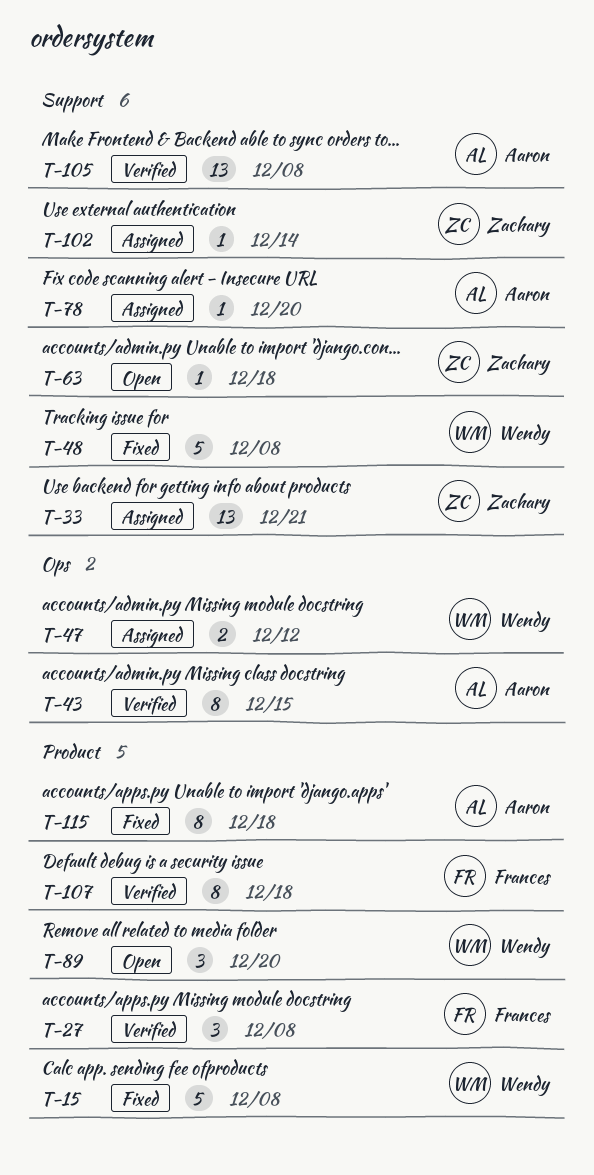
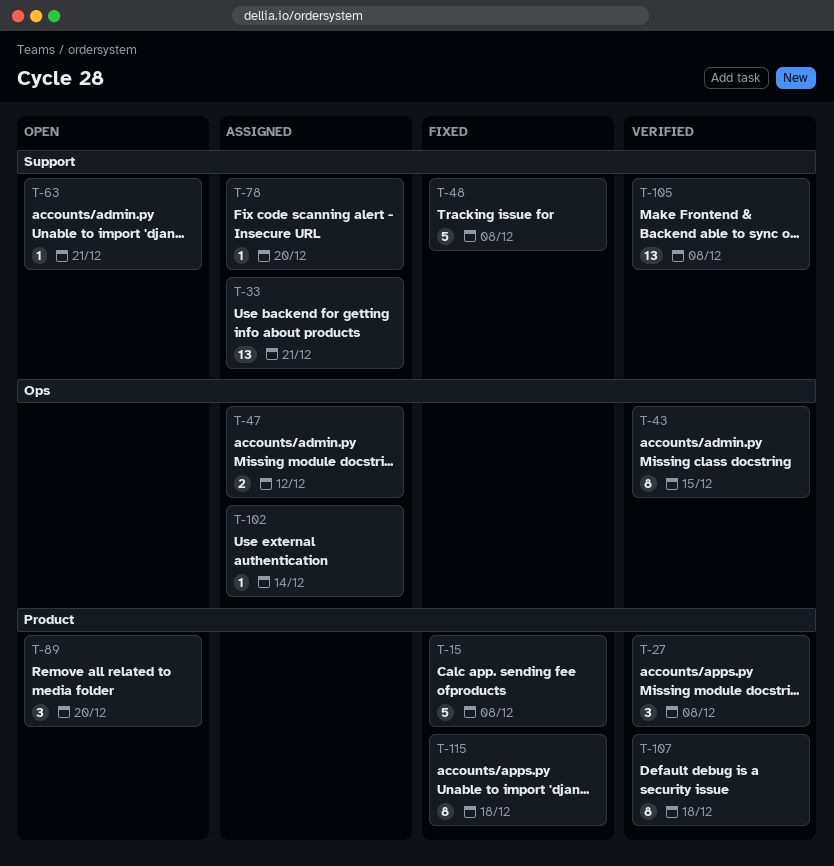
T-63, due: Dec 18 -> Dec 21
T-102, label: Support -> Ops

